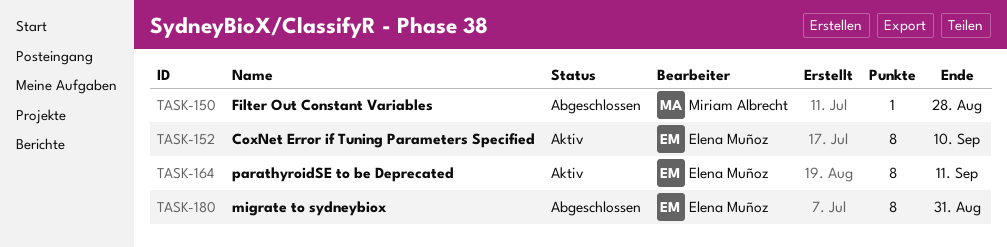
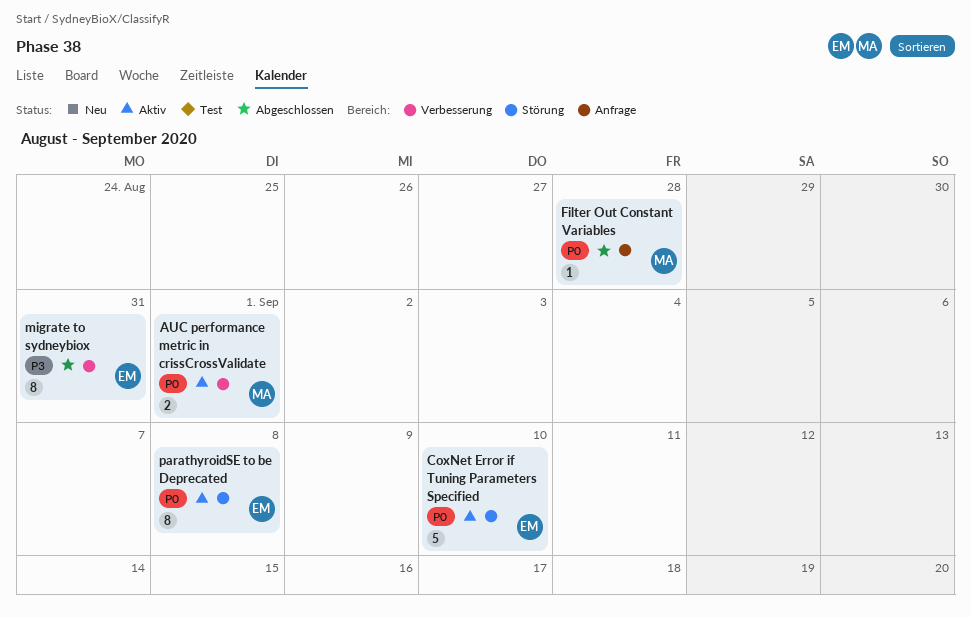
AUC performance metric in crissCrossValidate: none -> present
CoxNet Error if Tuning Parameters Specified, estimate: 8 -> 5
parathyroidSE to be Deprecated, due: Sep 11 -> Sep 8

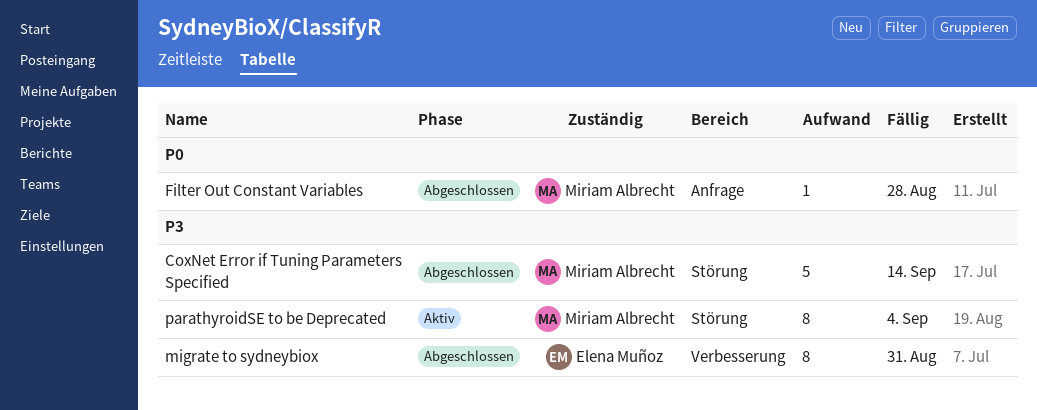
AUC performance metric in crissCrossValidate: present -> none
CoxNet Error if Tuning Parameters Specified, status: Aktiv -> Abgeschlossen
CoxNet Error if Tuning Parameters Specified, owner: Elena Muñoz -> Miriam Albrecht
CoxNet Error if Tuning Parameters Specified, priority: P0 -> P3
CoxNet Error if Tuning Parameters Specified, due: Sep 10 -> Sep 14
parathyroidSE to be Deprecated, owner: Elena Muñoz -> Miriam Albrecht
parathyroidSE to be Deprecated, priority: P0 -> P3
parathyroidSE to be Deprecated, due: Sep 8 -> Sep 4

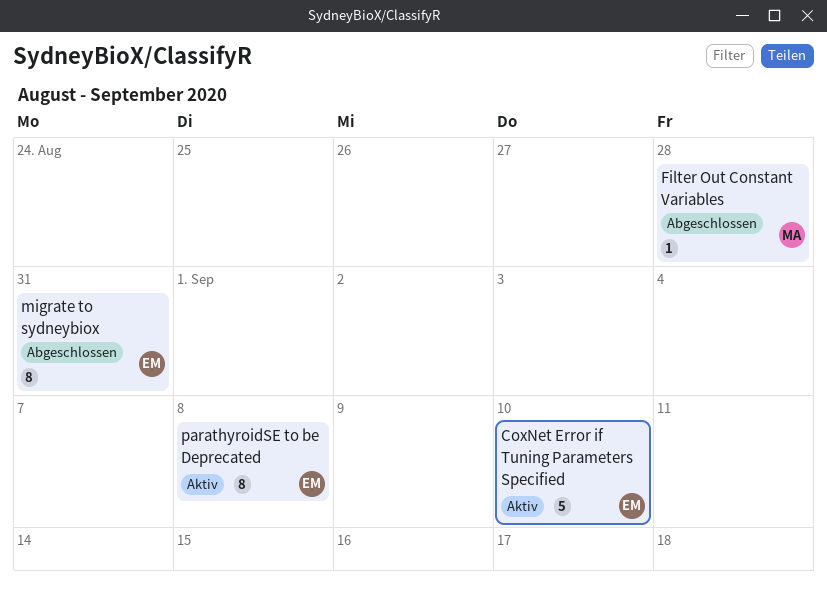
CoxNet Error if Tuning Parameters Specified, status: Abgeschlossen -> Aktiv
CoxNet Error if Tuning Parameters Specified, owner: Miriam Albrecht -> Elena Muñoz
CoxNet Error if Tuning Parameters Specified, due: Sep 14 -> Sep 10
parathyroidSE to be Deprecated, owner: Miriam Albrecht -> Elena Muñoz
parathyroidSE to be Deprecated, due: Sep 4 -> Sep 8

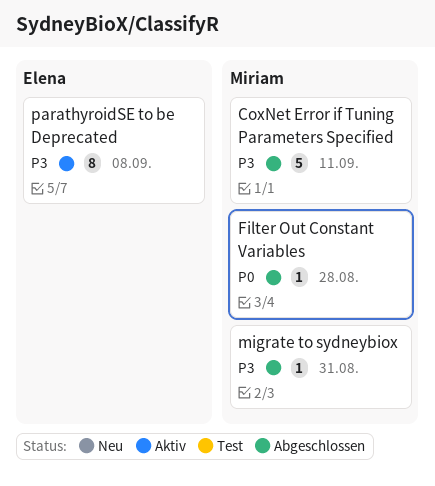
CoxNet Error if Tuning Parameters Specified, status: Aktiv -> Abgeschlossen
CoxNet Error if Tuning Parameters Specified, owner: Elena -> Miriam
CoxNet Error if Tuning Parameters Specified, due: Sep 10 -> Sep 11
migrate to sydneybiox, owner: Elena -> Miriam
migrate to sydneybiox, estimate: 8 -> 1

